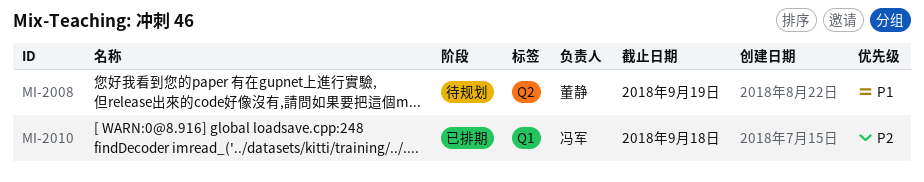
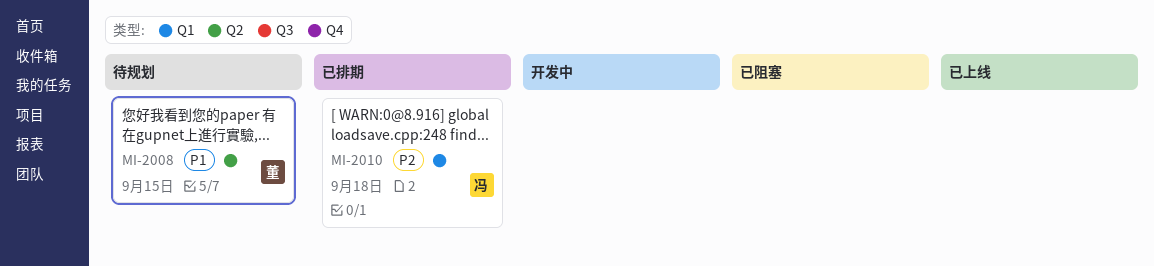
MI-2008, due: Sep 19 -> Sep 15

